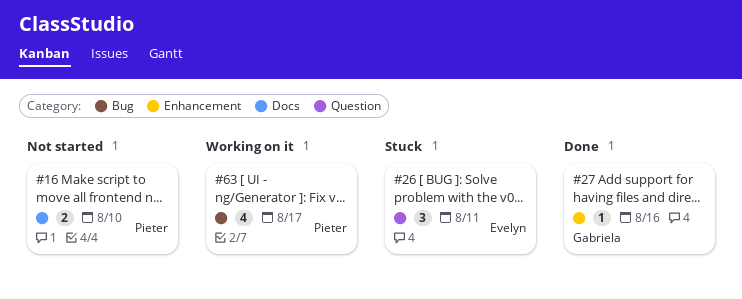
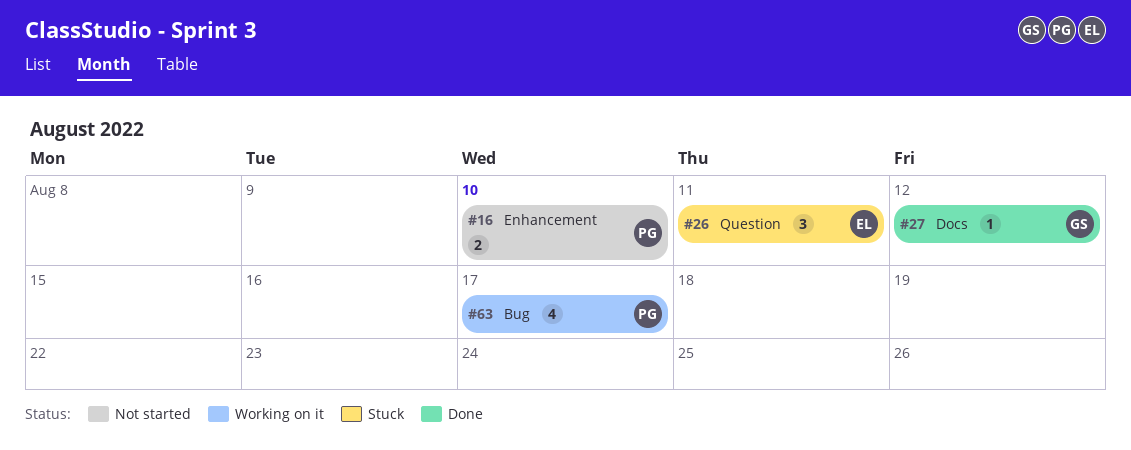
#16, label: Docs -> Enhancement
#27, label: Enhancement -> Docs
#27, due: Aug 16 -> Aug 12

